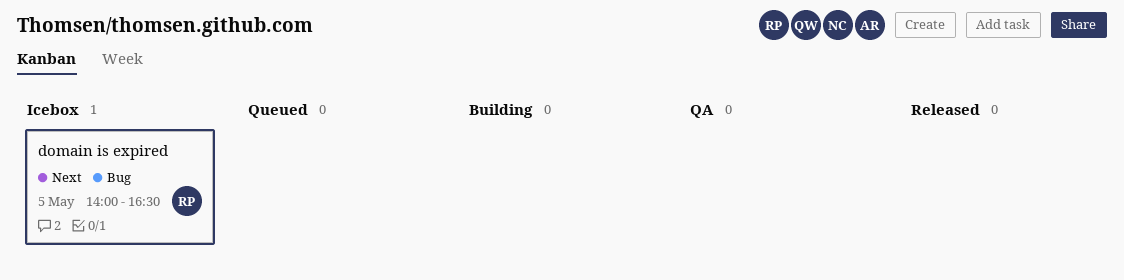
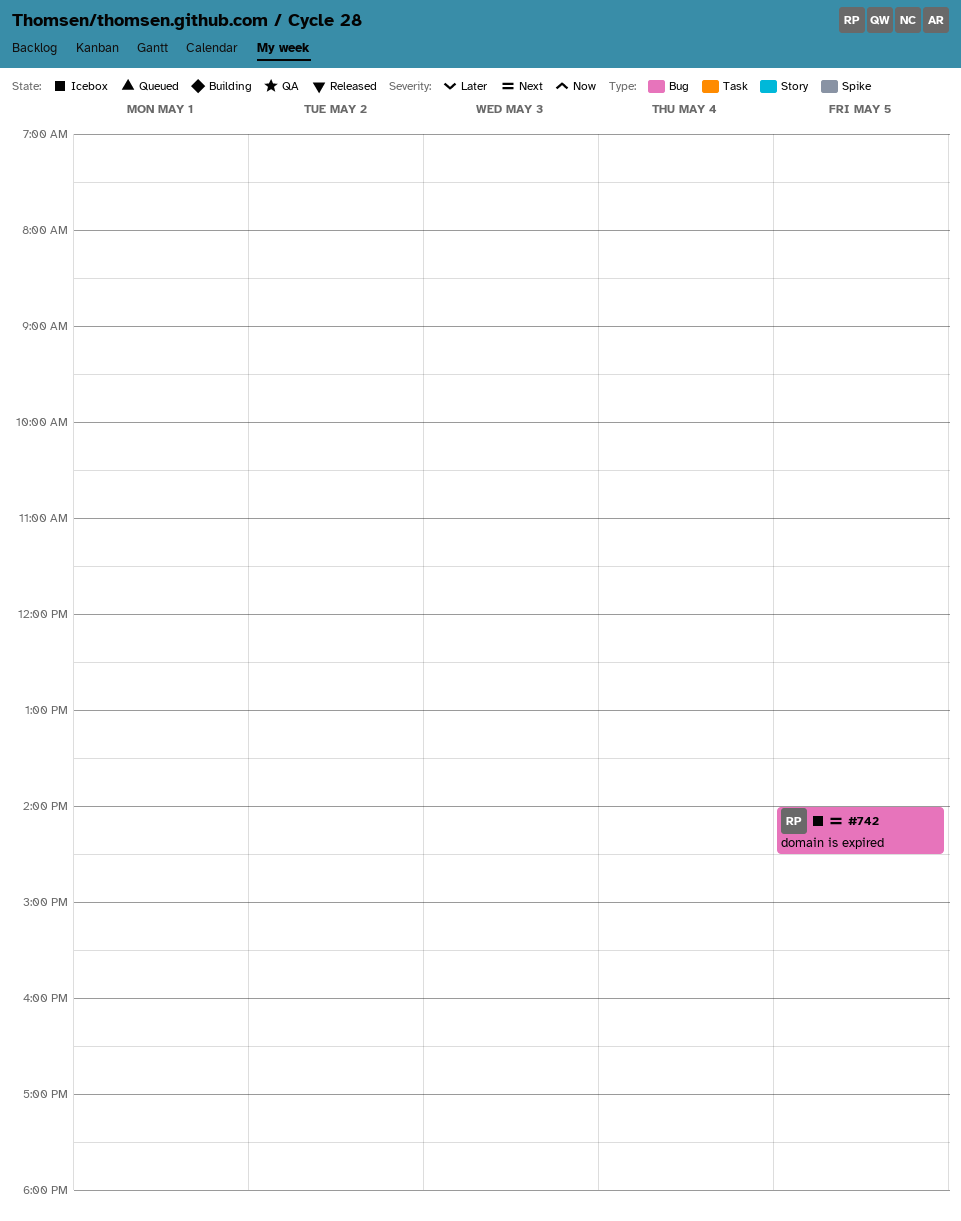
domain is expired, ends: 16:30 -> 14:30

